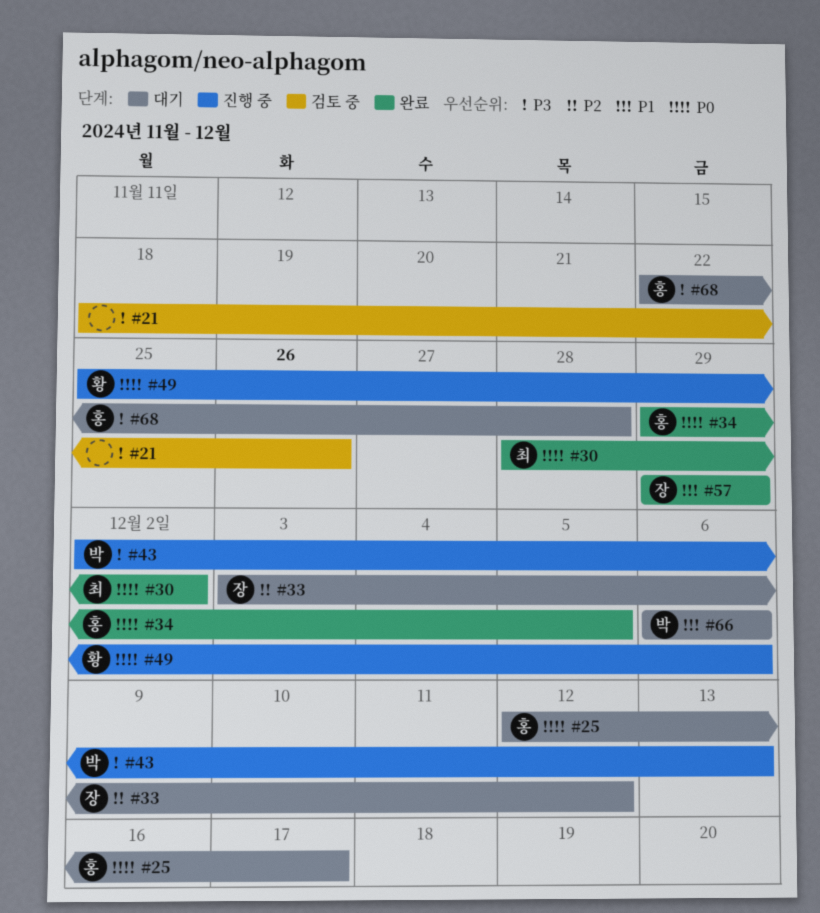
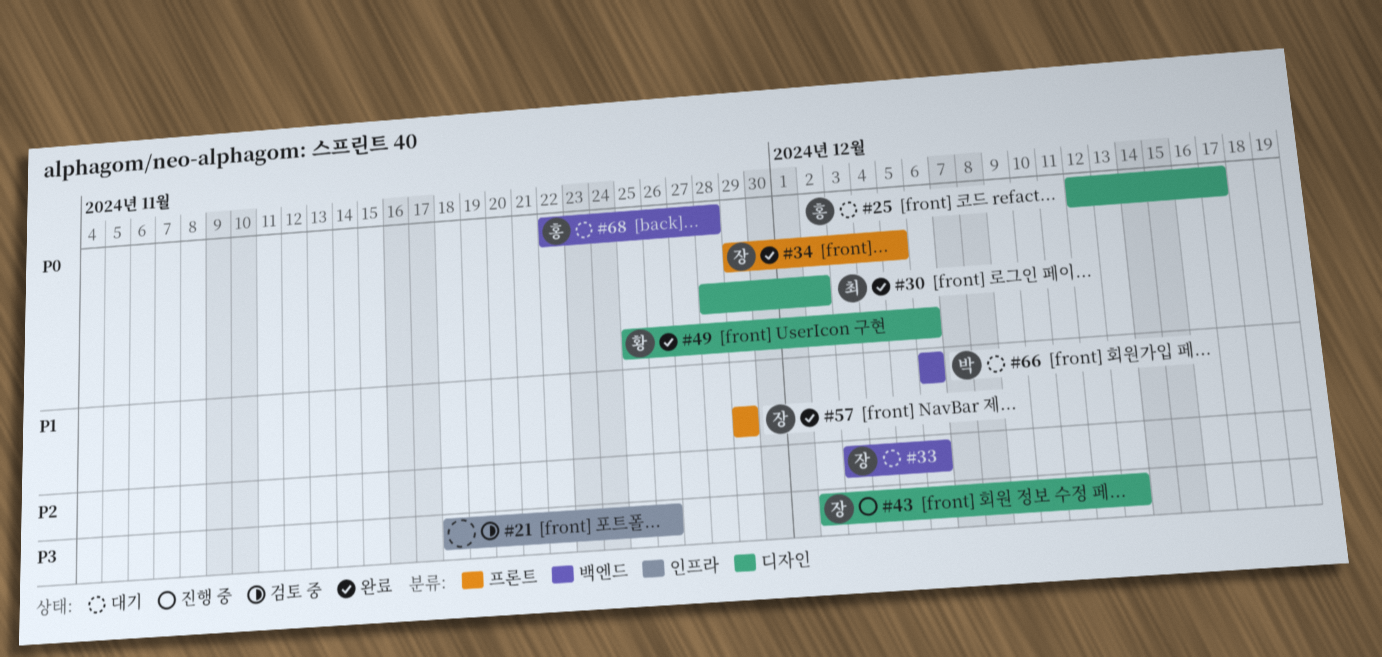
#33, due: Dec 12 -> Dec 6
#34, owner: 홍 -> 장
#43, owner: 박 -> 장
#49, status: 진행 중 -> 완료
#68, priority: P3 -> P0

